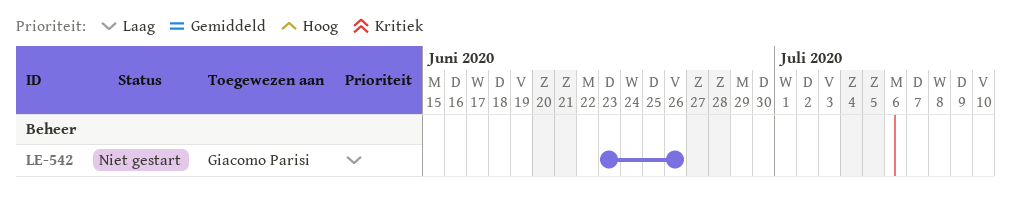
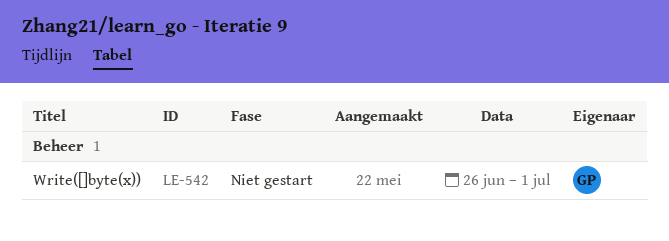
LE-542, start: Jun 23 -> Jun 26
LE-542, due: Jun 26 -> Jul 1

